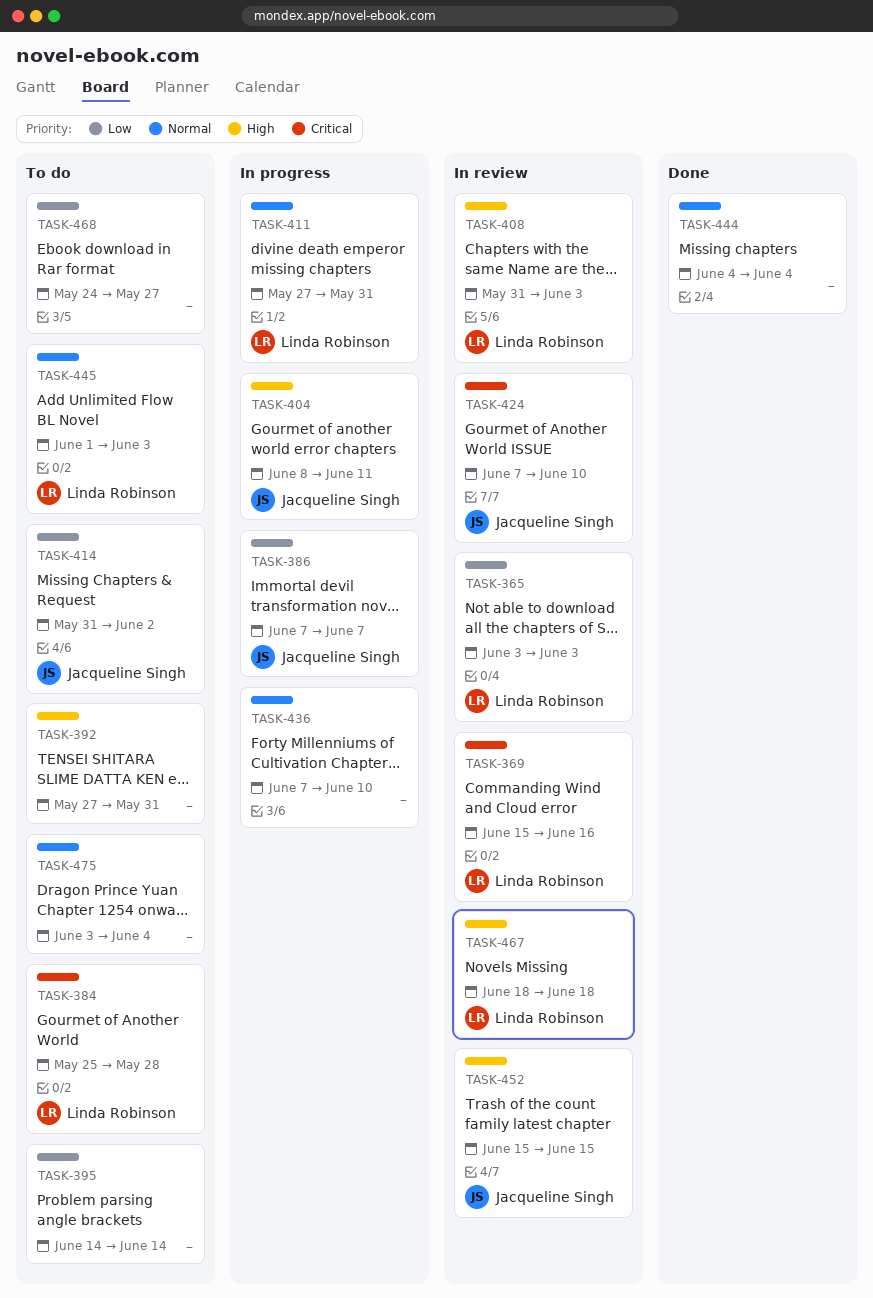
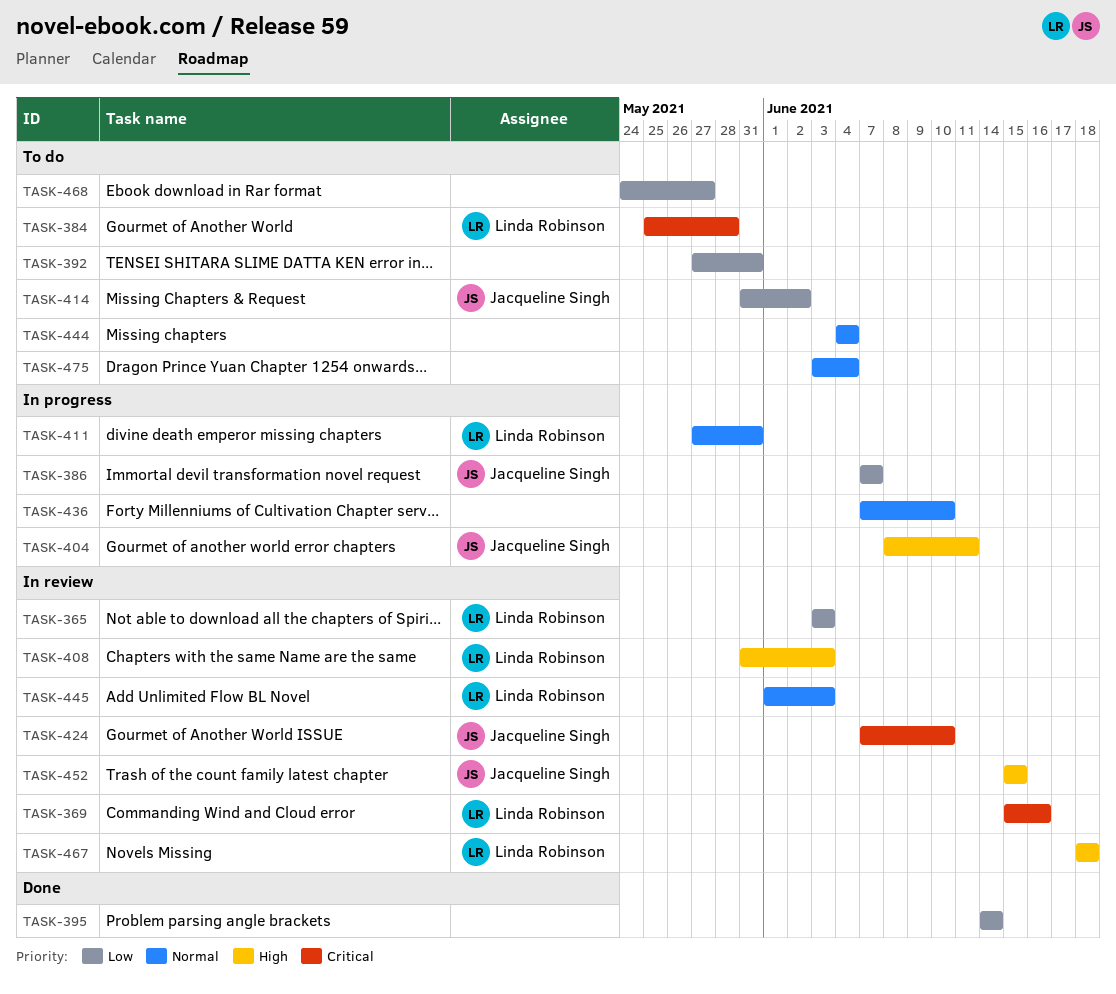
TASK-392, priority: High -> Low
TASK-395, status: To do -> Done
TASK-444, status: Done -> To do
TASK-445, status: To do -> In review

